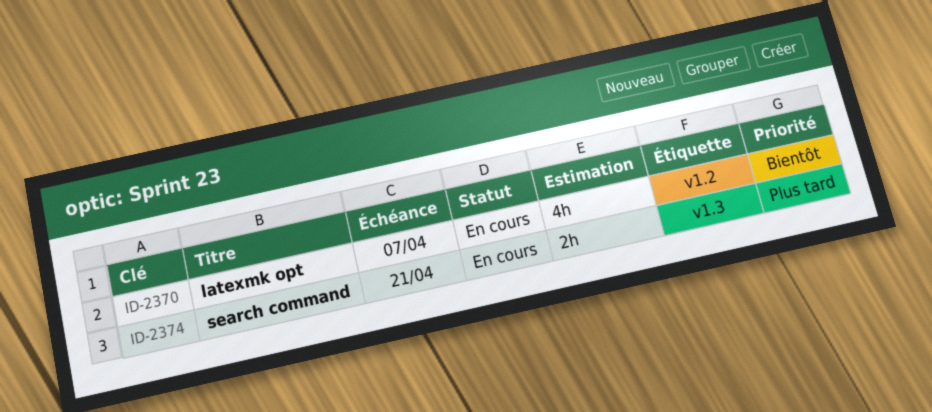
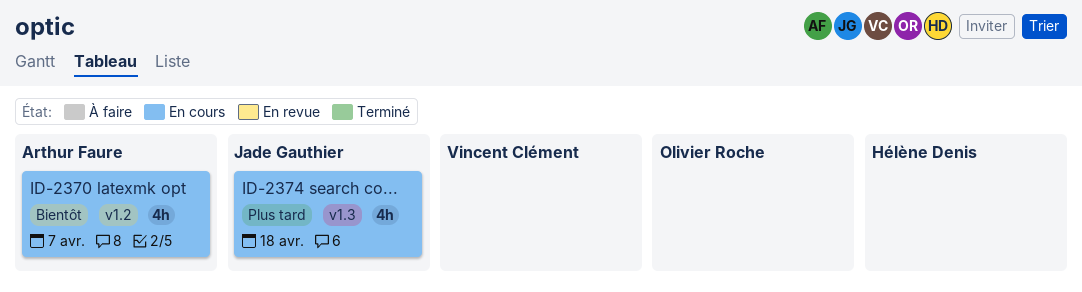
ID-2374, estimate: 2h -> 4h
ID-2374, due: Apr 21 -> Apr 18

